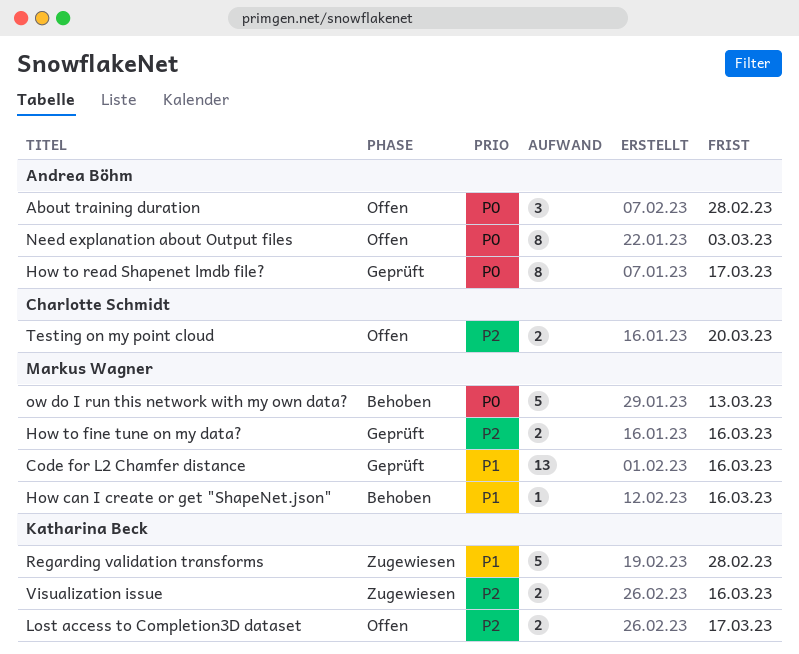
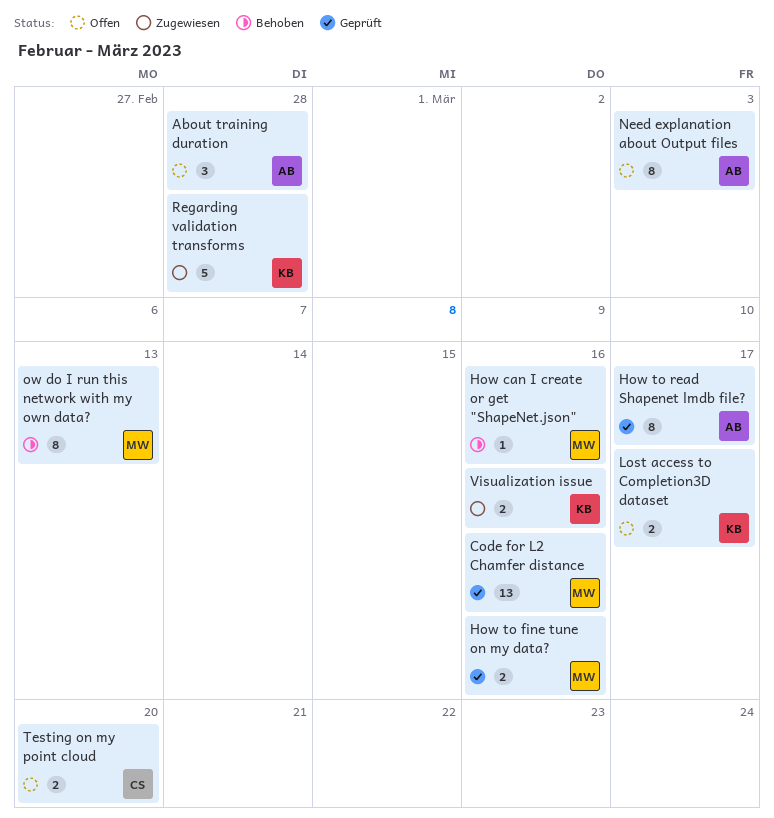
ow do I run this network with my own data?, estimate: 5 -> 8

